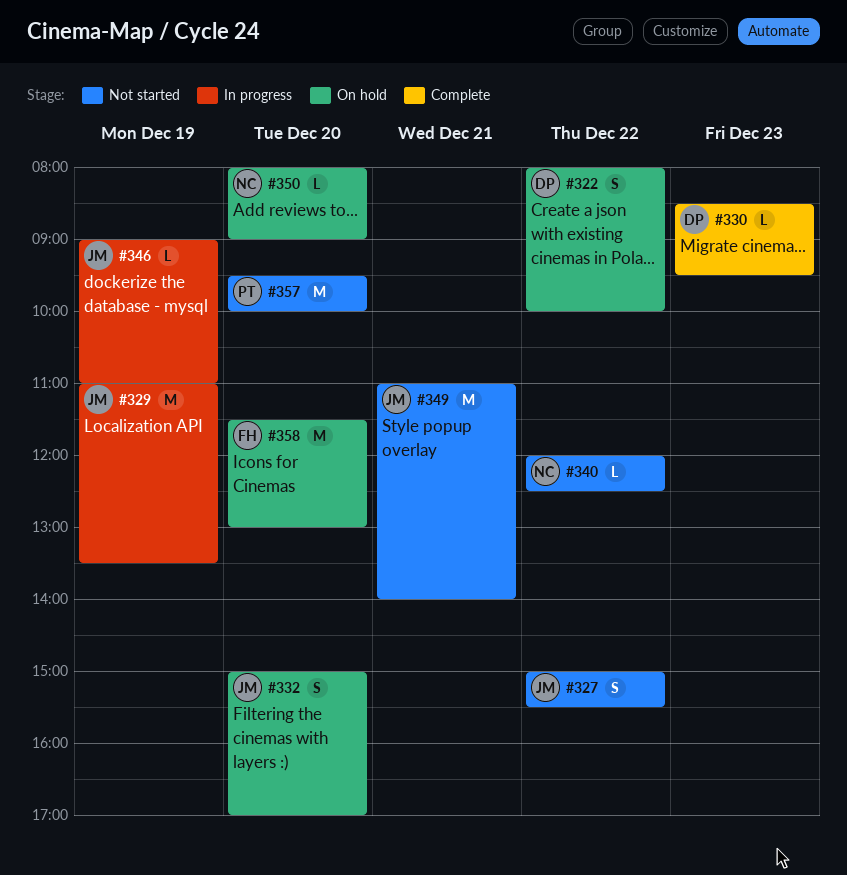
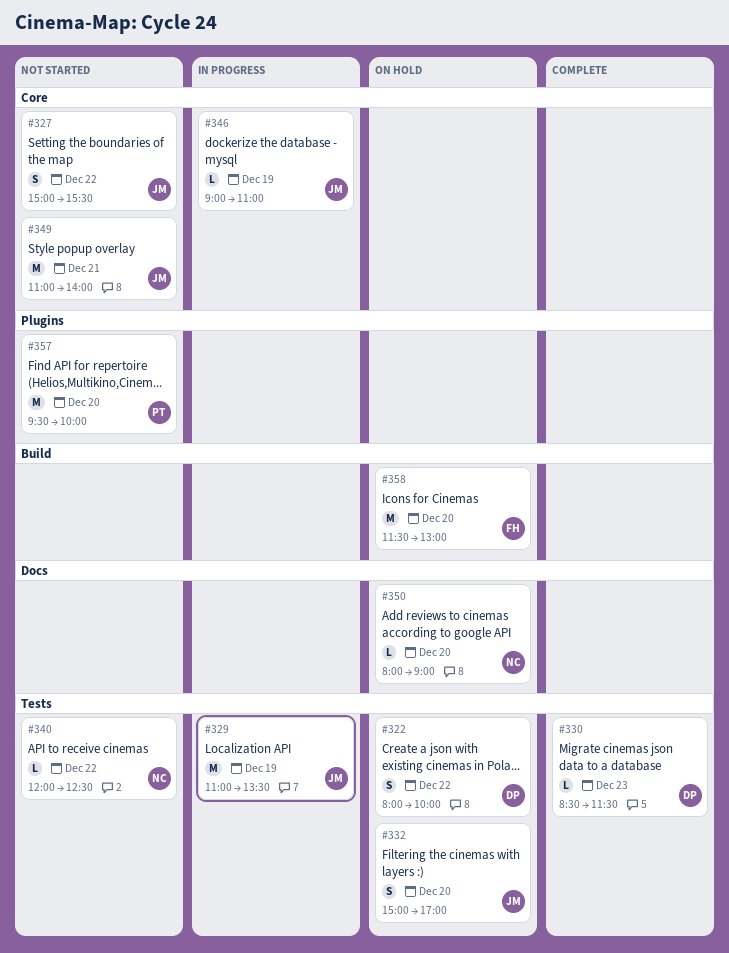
#330, ends: 09:30 -> 11:30

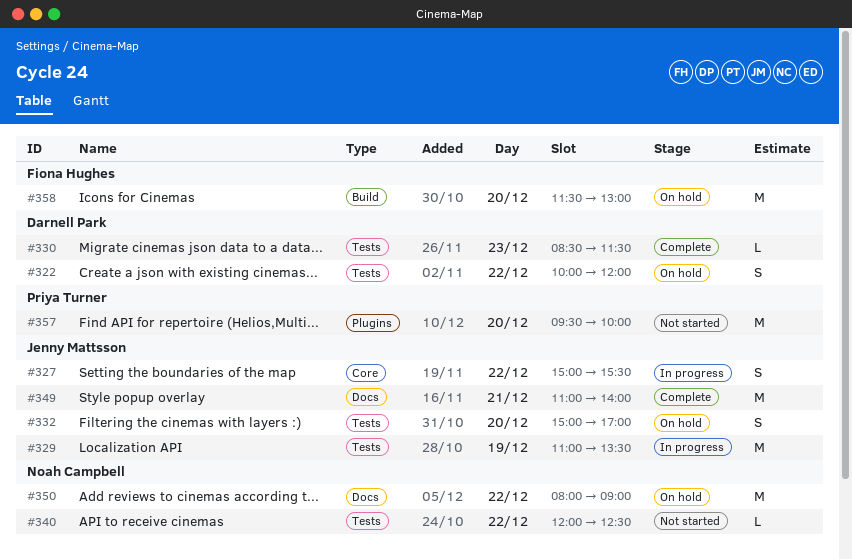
#322, begins: 08:00 -> 10:00
#322, ends: 10:00 -> 12:00
#327, status: Not started -> In progress
#346: present -> none
#349, status: Not started -> Complete
#349, label: Core -> Docs
#350, estimate: L -> M
#350, day: Dec 20 -> Dec 22

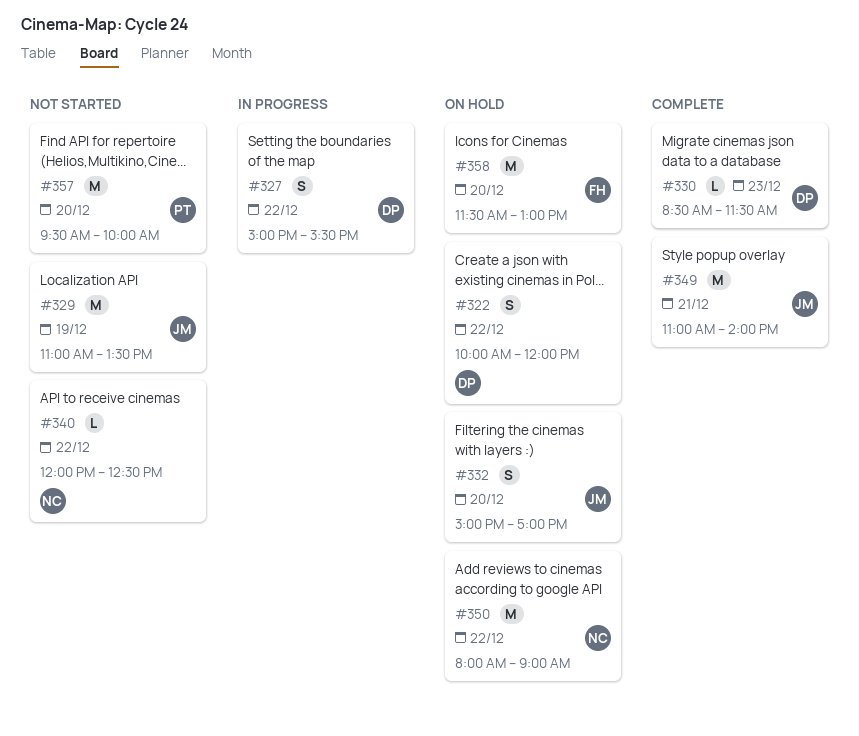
#327, owner: Jenny Mattsson -> Darnell Park
#329, status: In progress -> Not started

